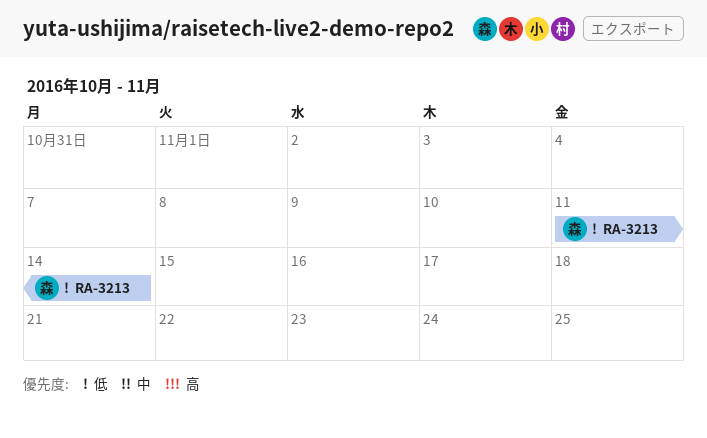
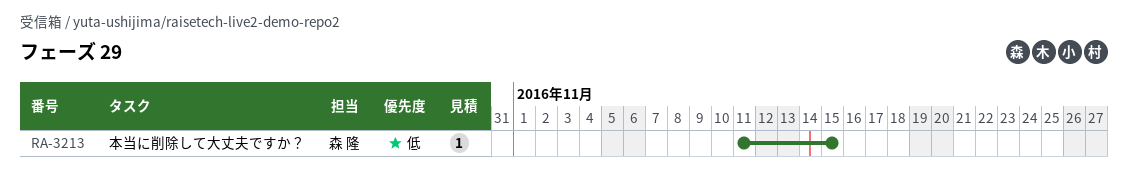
RA-3213, due: Nov 14 -> Nov 15

